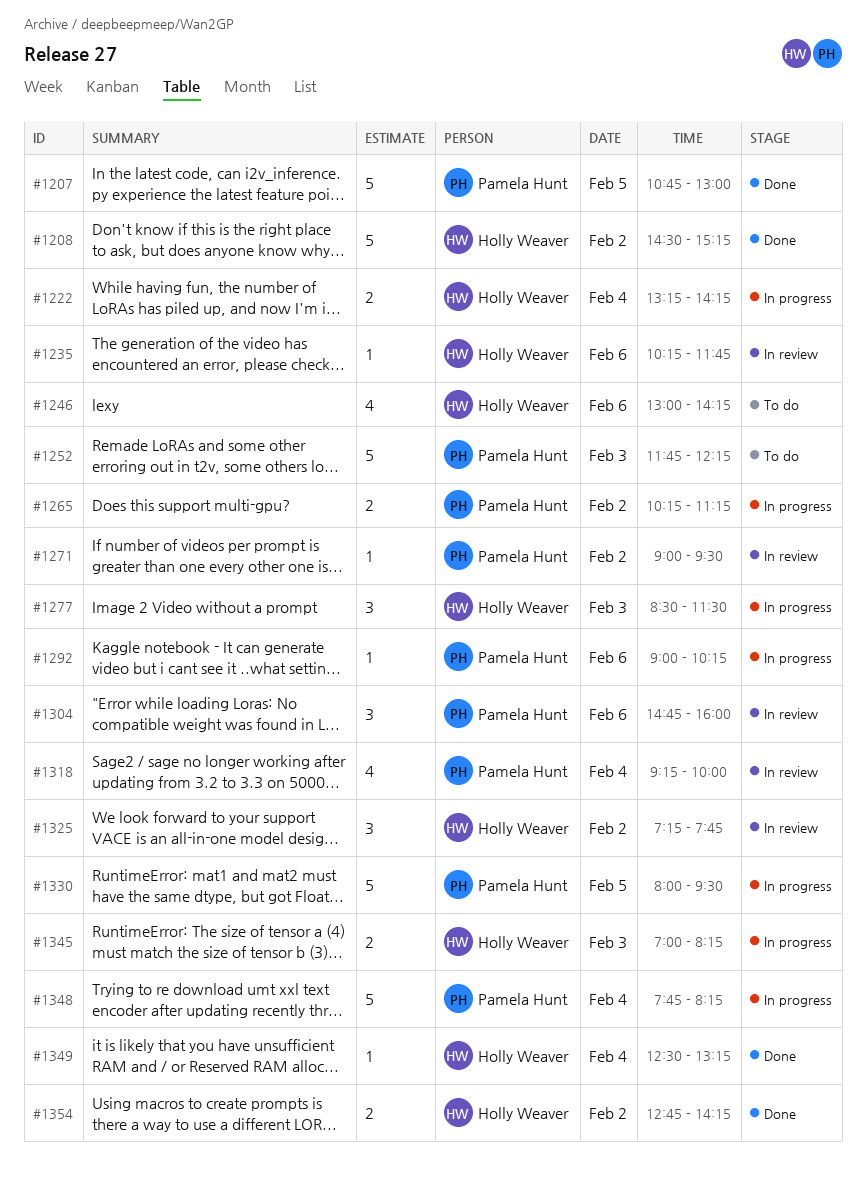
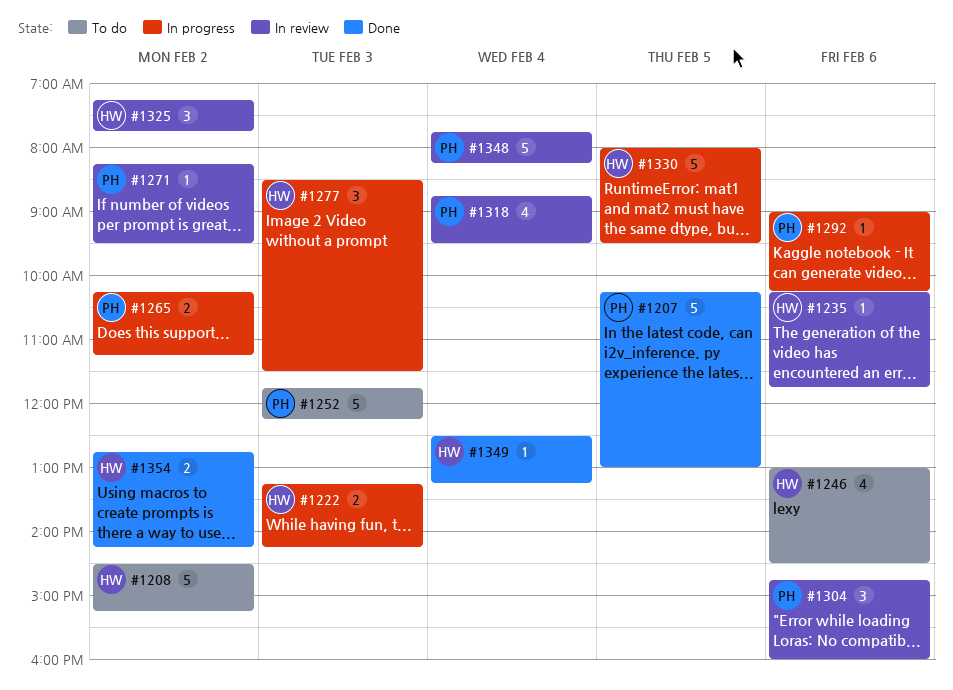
#1207, begins: 10:45 -> 10:15
#1208, status: Done -> To do
#1222, day: Feb 4 -> Feb 3
#1246, ends: 14:15 -> 14:30
#1271, begins: 09:00 -> 08:15
#1318, begins: 09:15 -> 08:45
#1318, ends: 10:00 -> 09:30
#1330, owner: Pamela Hunt -> Holly Weaver
#1345: present -> none
#1348, status: In progress -> In review

